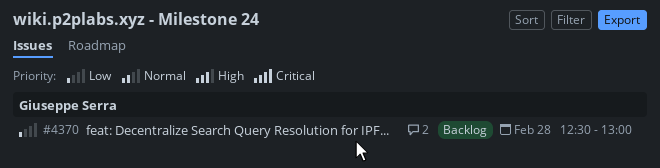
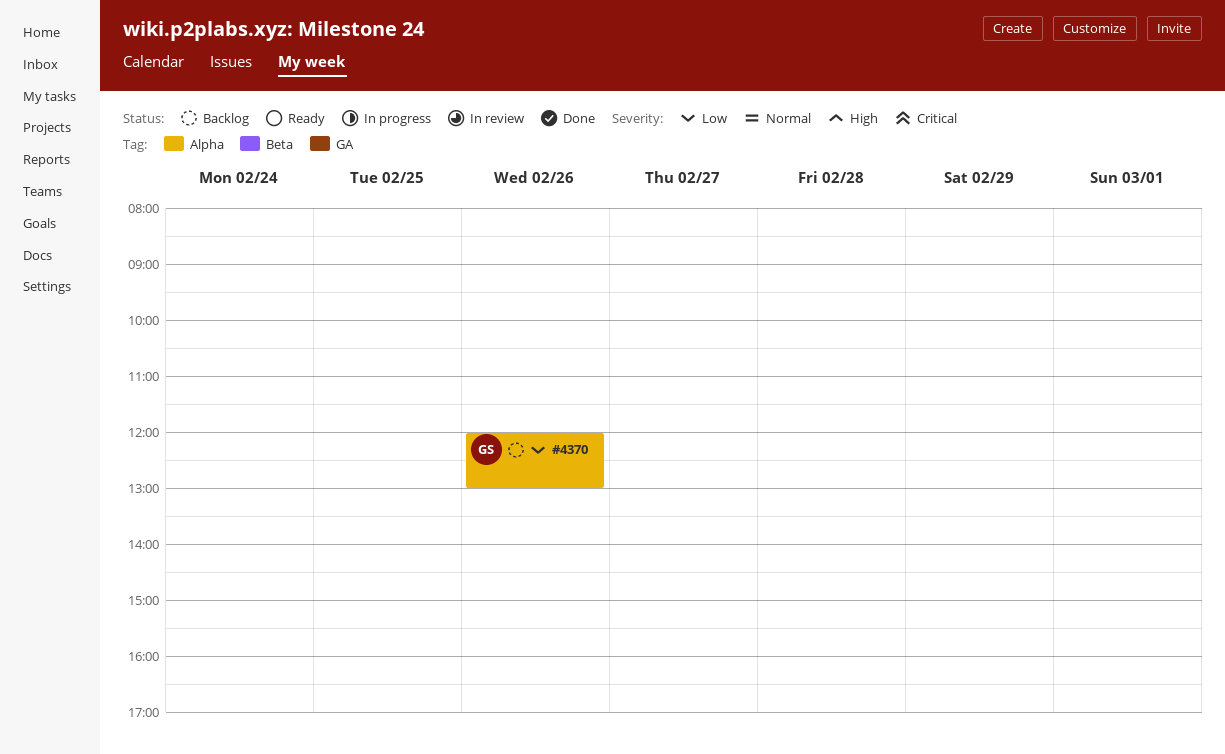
#4370, day: Feb 28 -> Feb 26
#4370, begins: 12:30 -> 12:00

